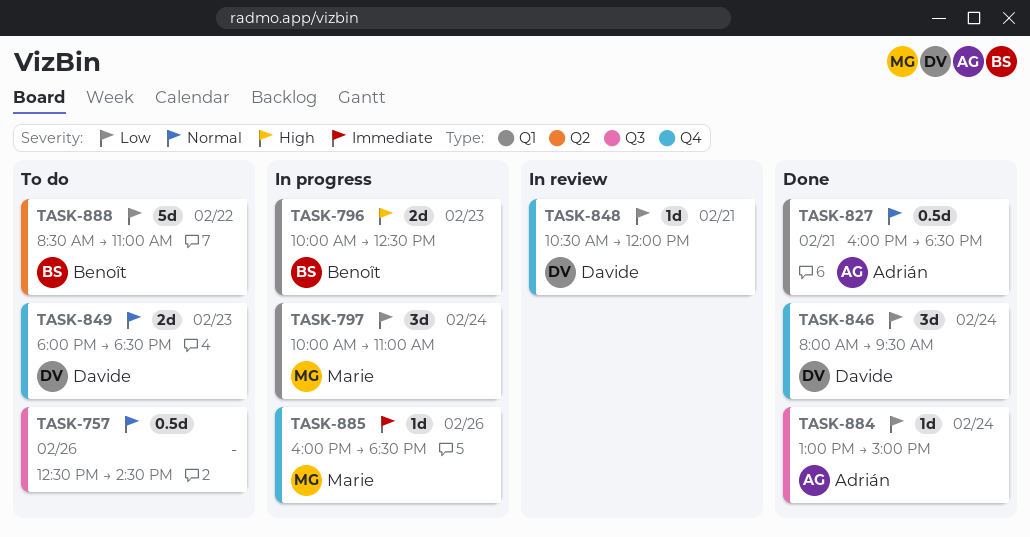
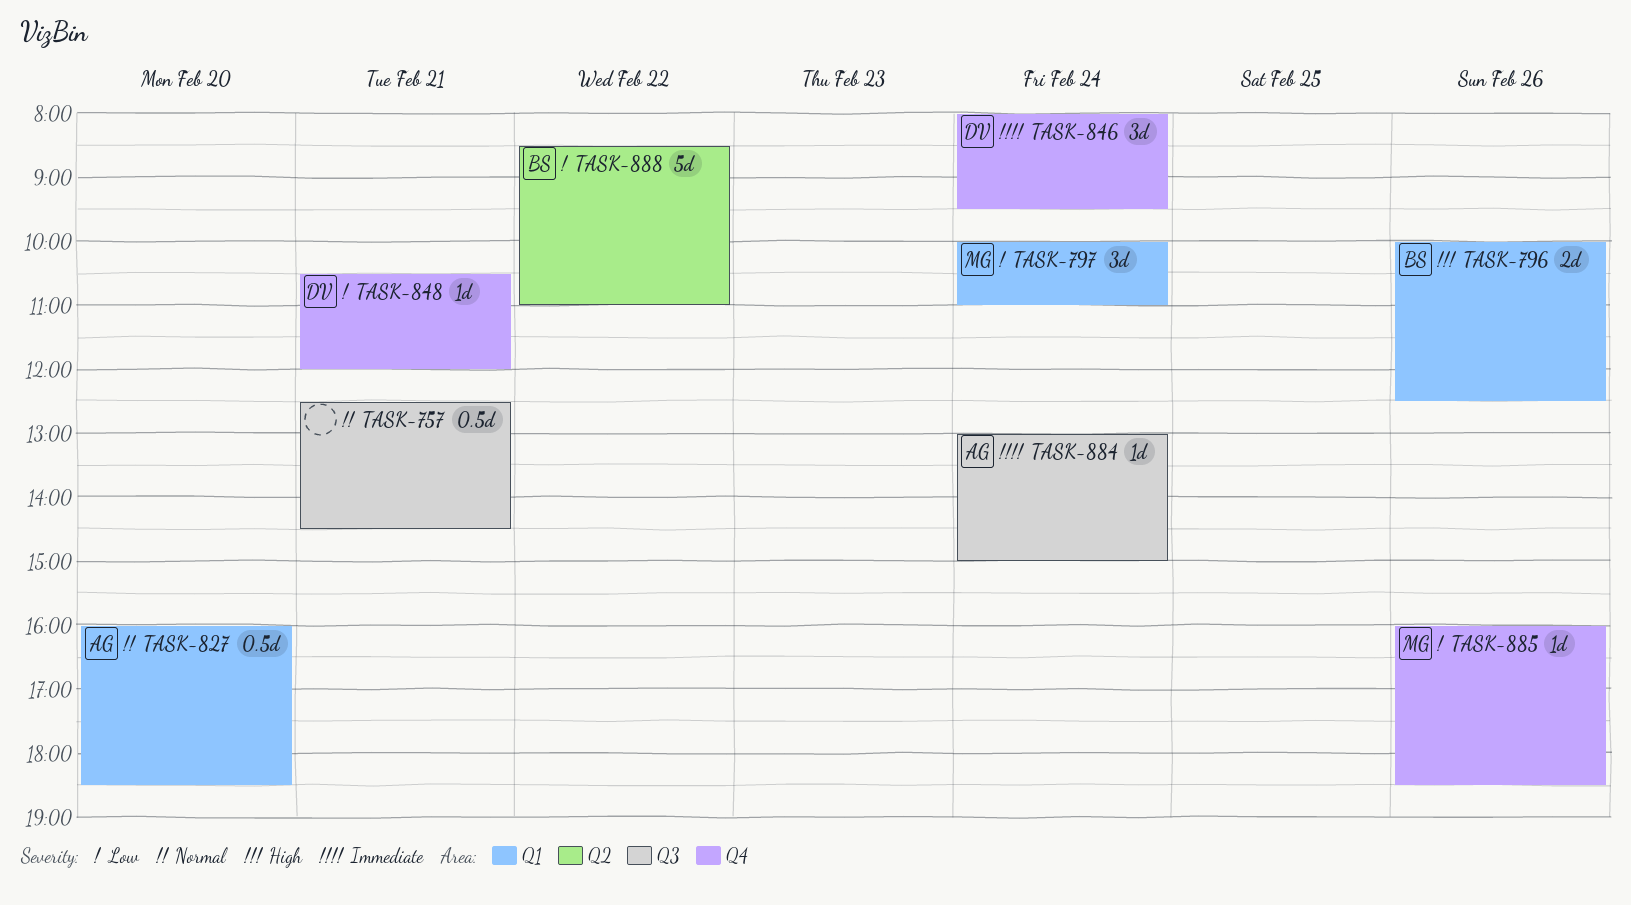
TASK-757, day: Feb 26 -> Feb 21
TASK-796, day: Feb 23 -> Feb 26
TASK-827, day: Feb 21 -> Feb 20
TASK-846, priority: Low -> Immediate
TASK-849: present -> none
TASK-884, priority: Low -> Immediate
TASK-885, priority: Immediate -> Low

